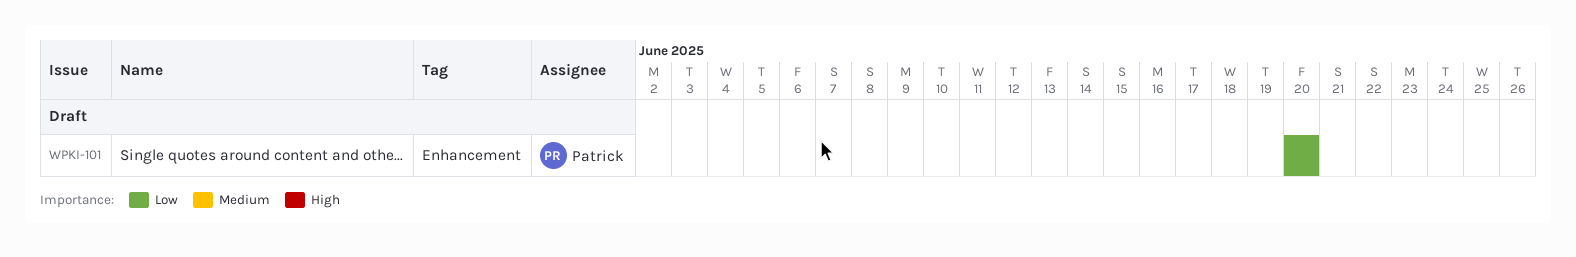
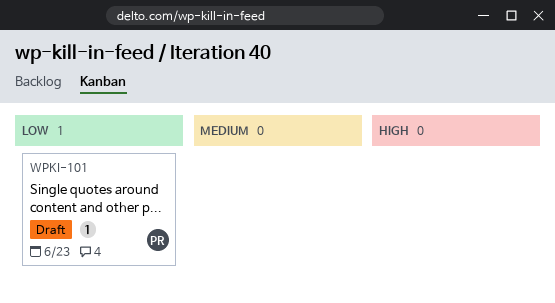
WPKI-101, due: Jun 20 -> Jun 23

